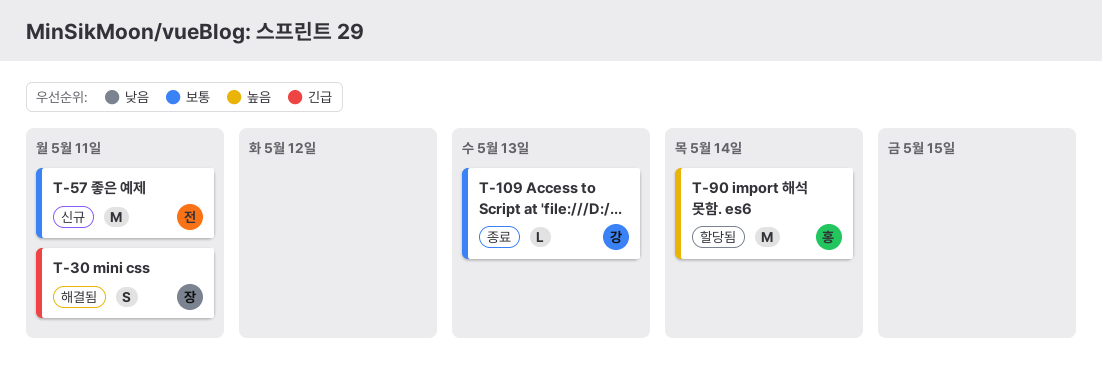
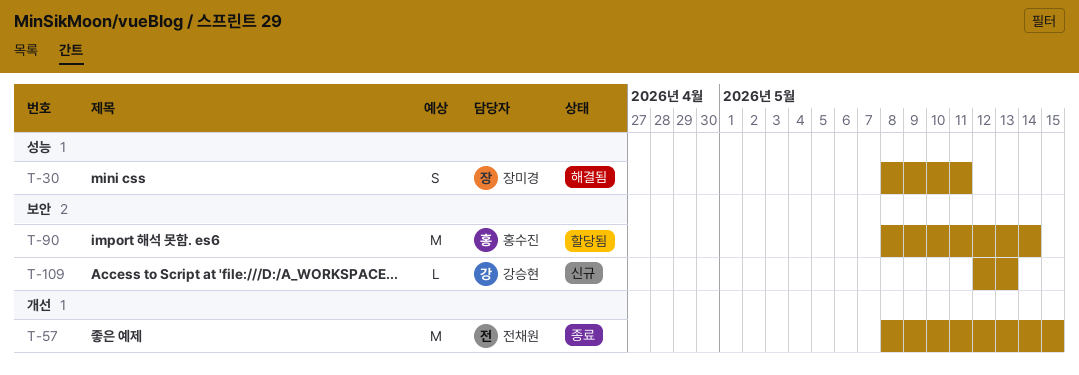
T-57, status: 신규 -> 종료
T-57, due: May 11 -> May 15
T-109, status: 종료 -> 신규

